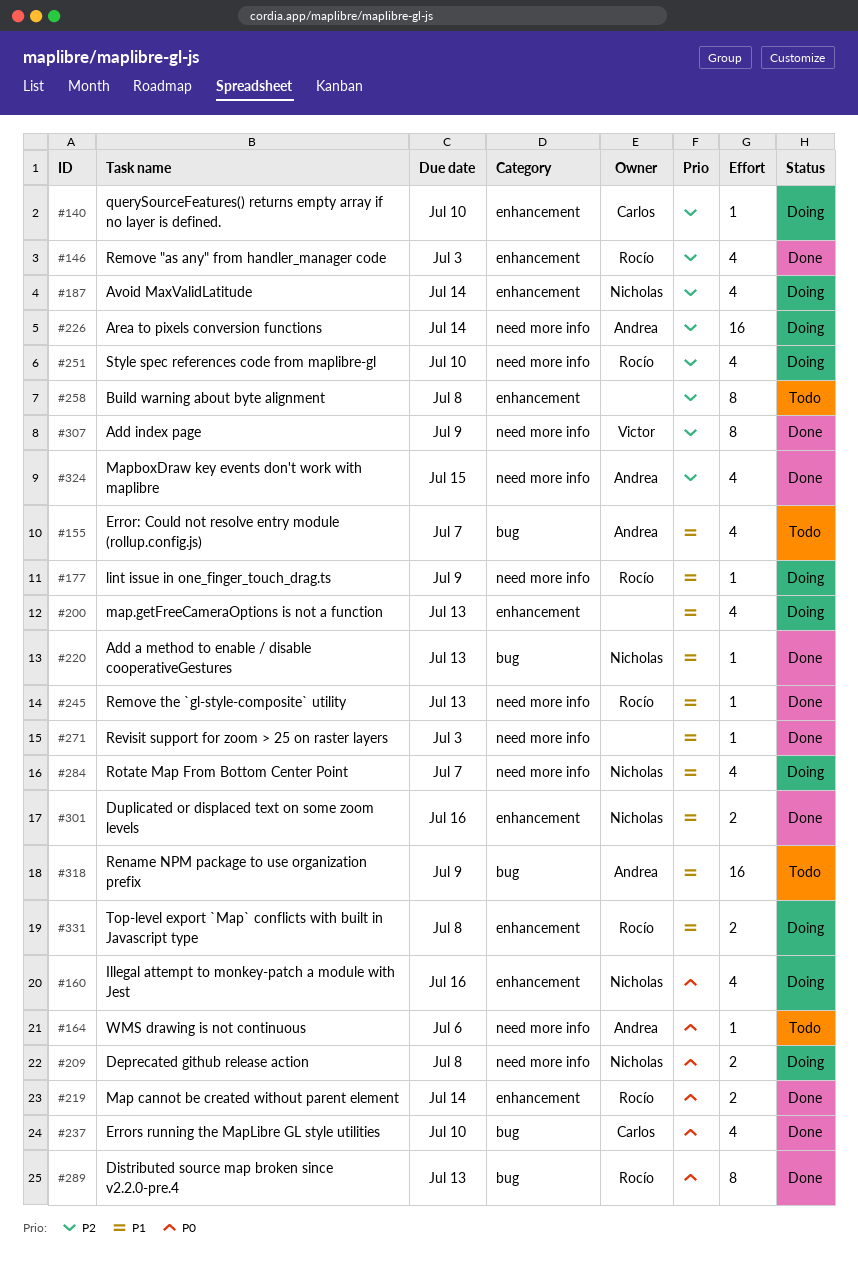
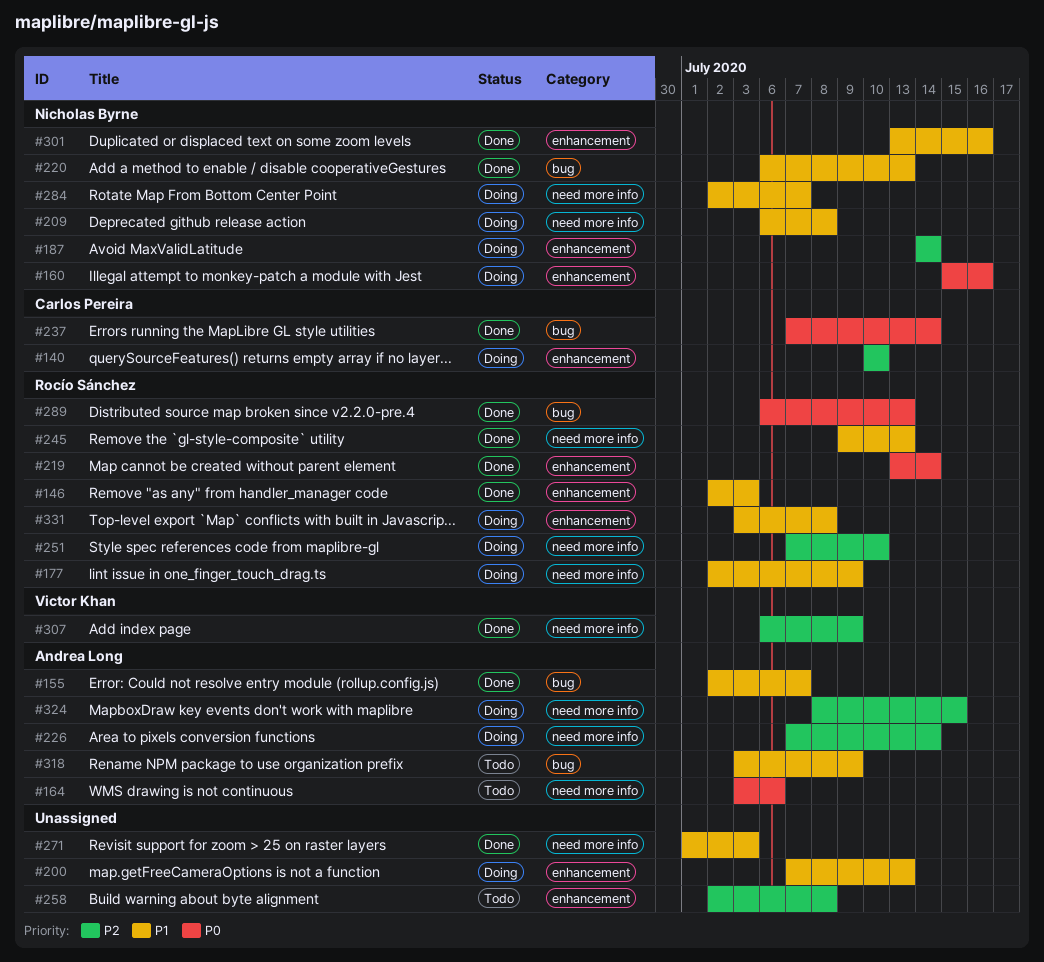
#146, priority: P2 -> P1
#155, status: Todo -> Done
#209, priority: P0 -> P1
#237, due: Jul 10 -> Jul 14
#324, status: Done -> Doing

